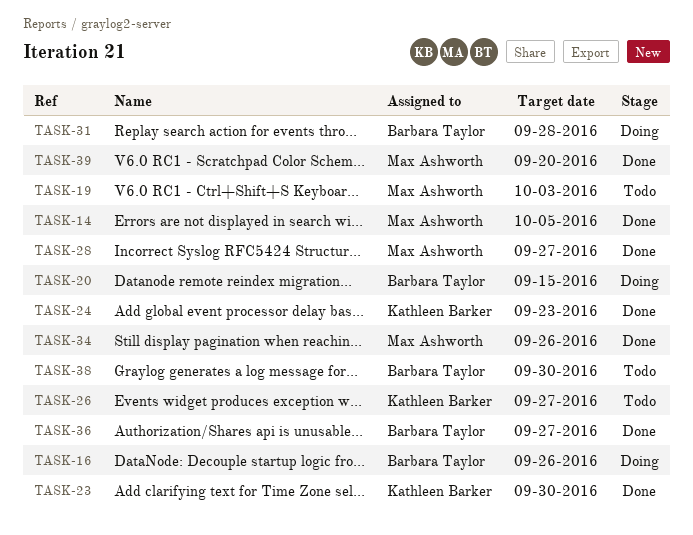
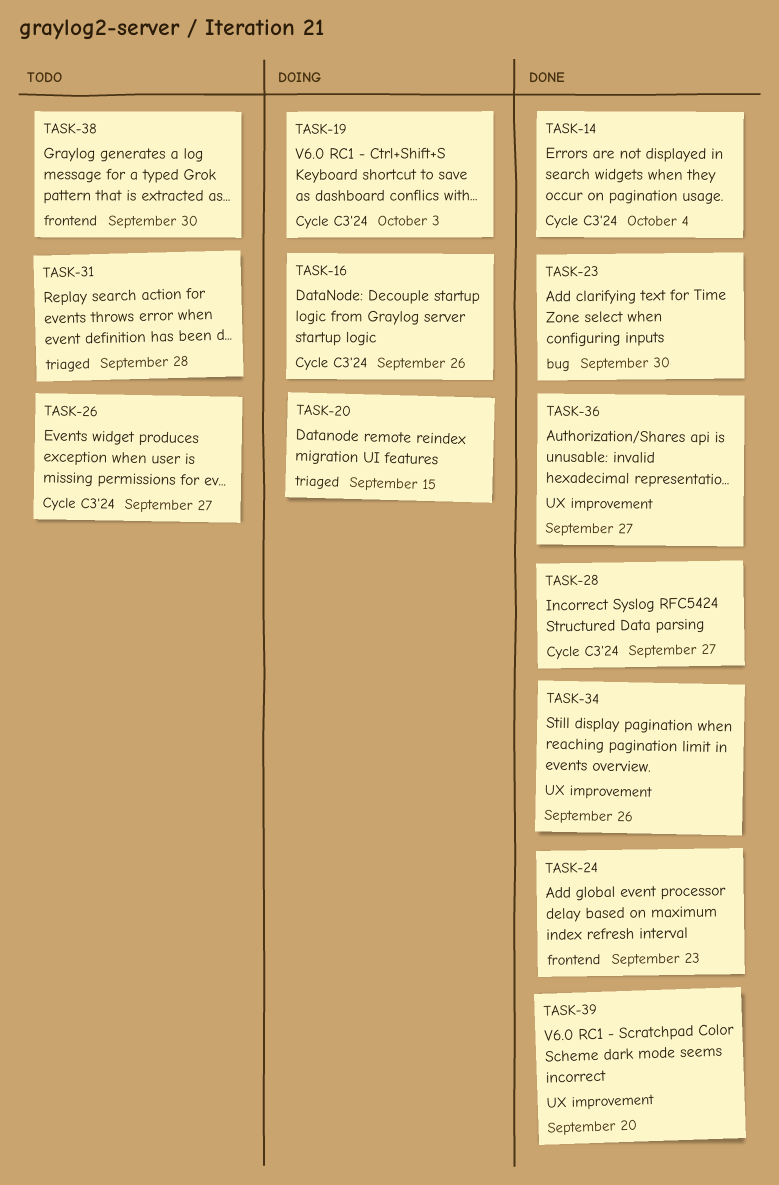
TASK-14, due: Oct 5 -> Oct 4
TASK-19, status: Todo -> Doing
TASK-31, status: Doing -> Todo

